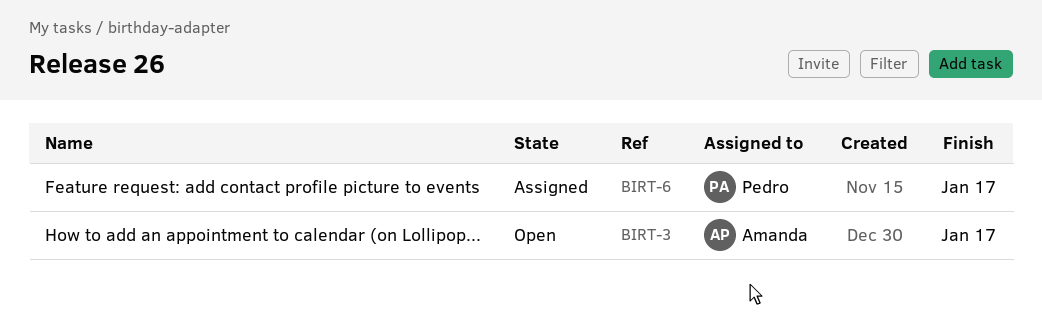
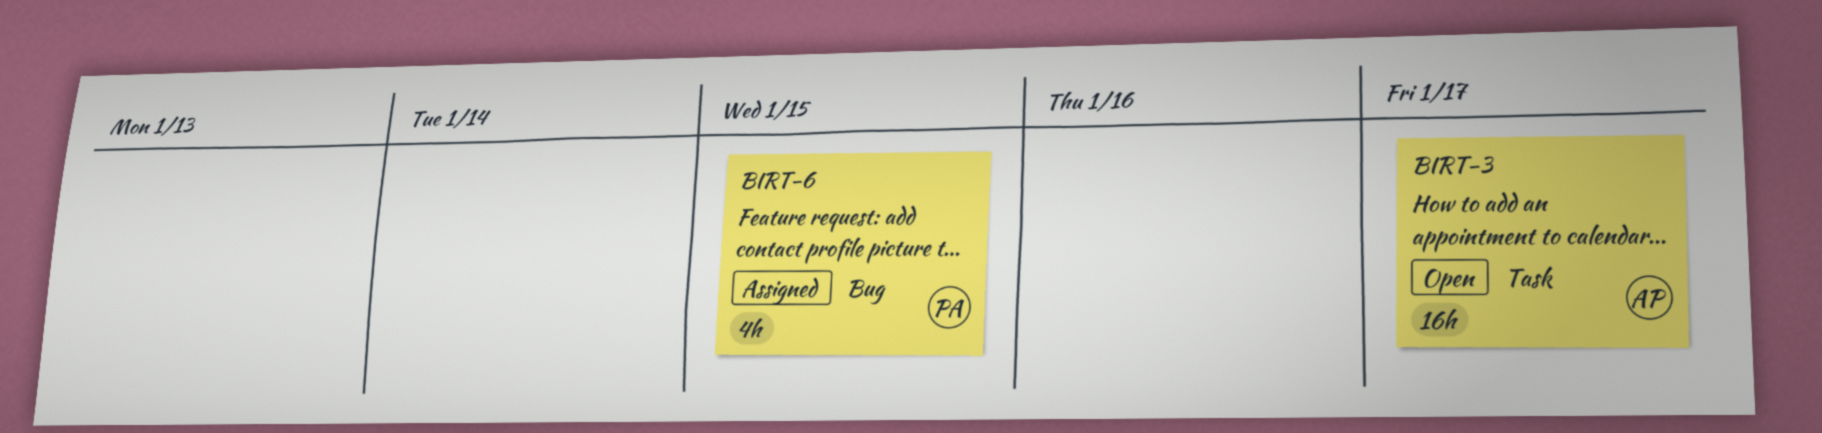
BIRT-6, due: Jan 17 -> Jan 15

